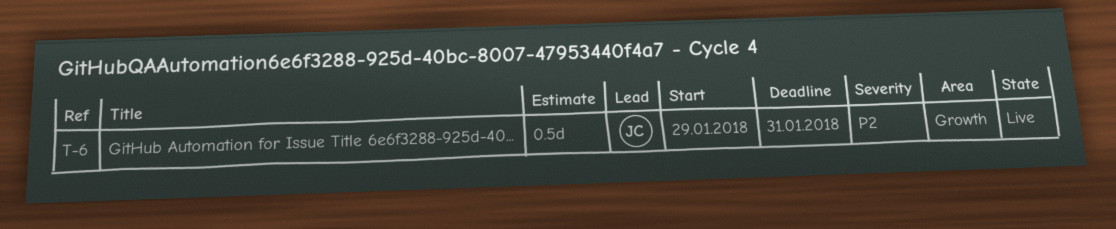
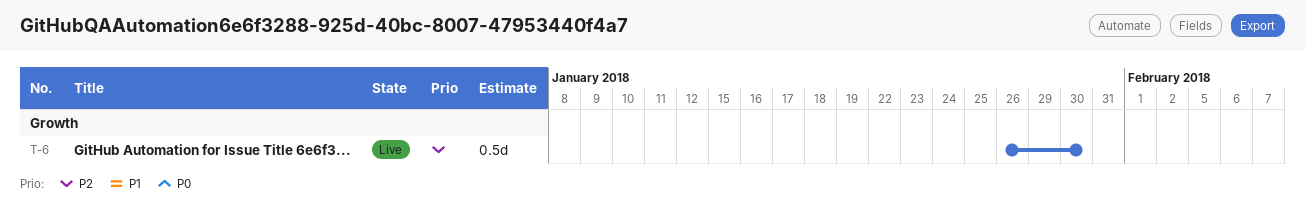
T-6, start: Jan 29 -> Jan 26
T-6, due: Jan 31 -> Jan 30

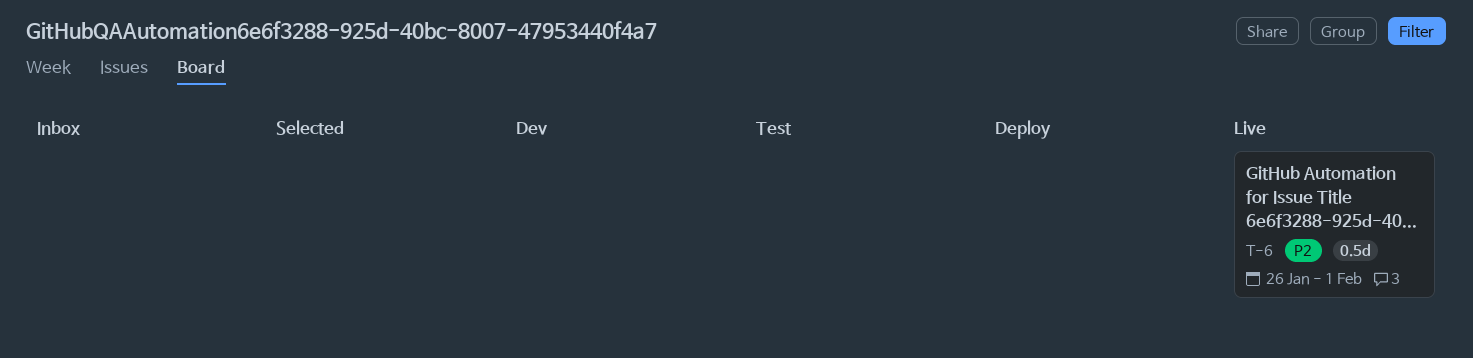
T-6, due: Jan 30 -> Feb 1

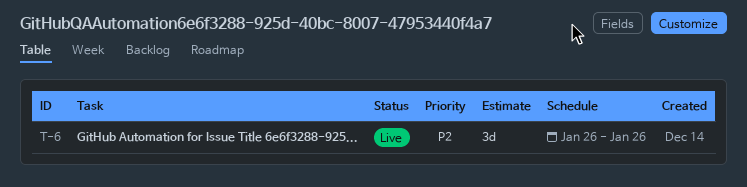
T-6, estimate: 0.5d -> 3d
T-6, due: Feb 1 -> Jan 26

